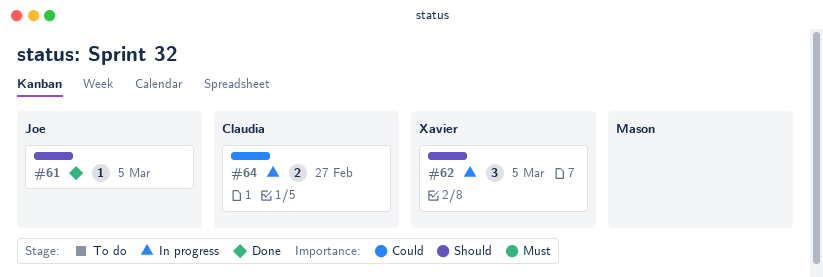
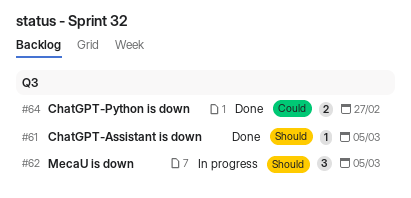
#64, status: In progress -> Done

